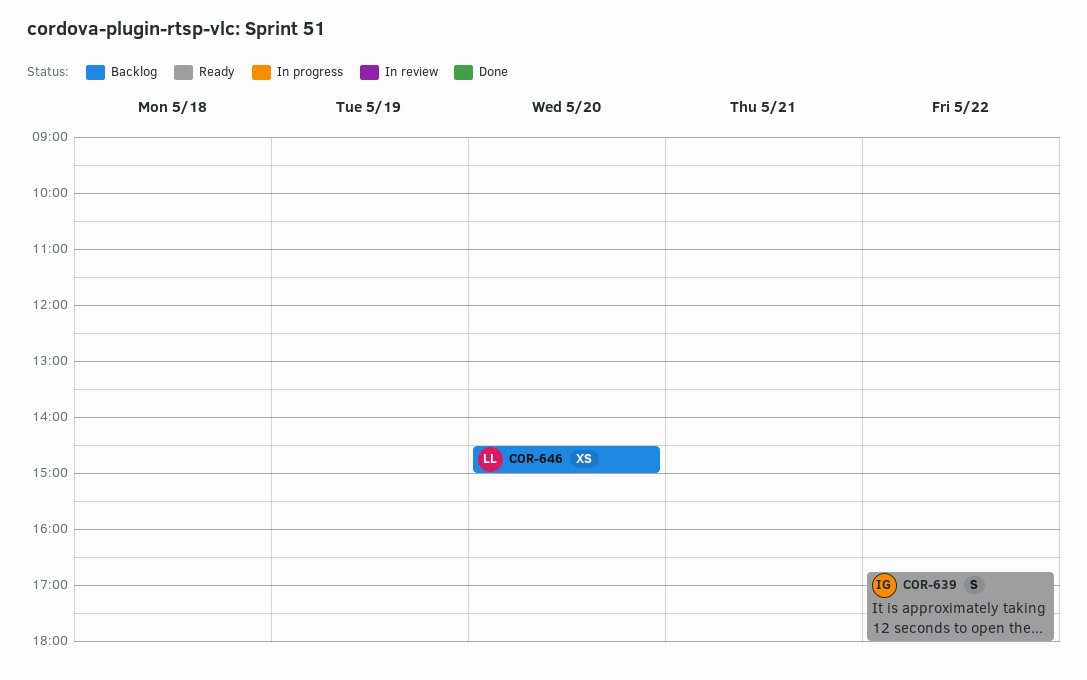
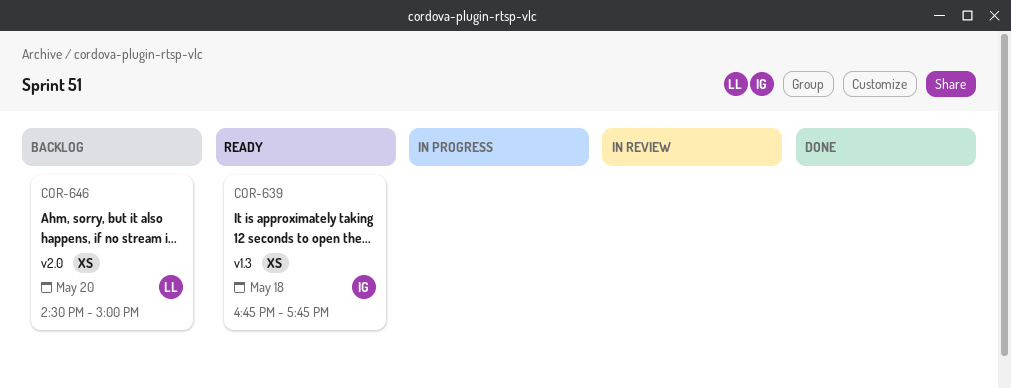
COR-639, estimate: S -> XS
COR-639, day: May 22 -> May 18
COR-639, ends: 18:00 -> 17:45

